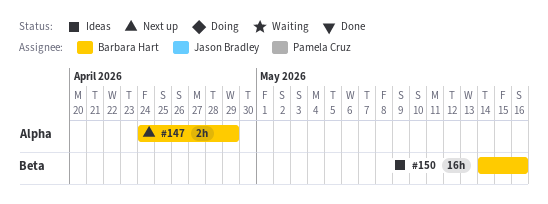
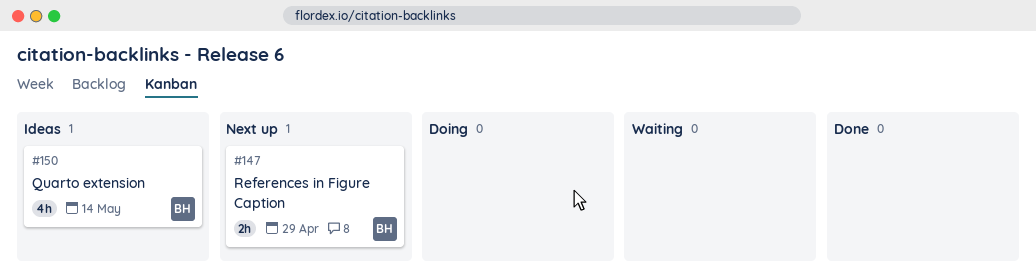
#150, estimate: 16h -> 4h
#150, due: May 16 -> May 14

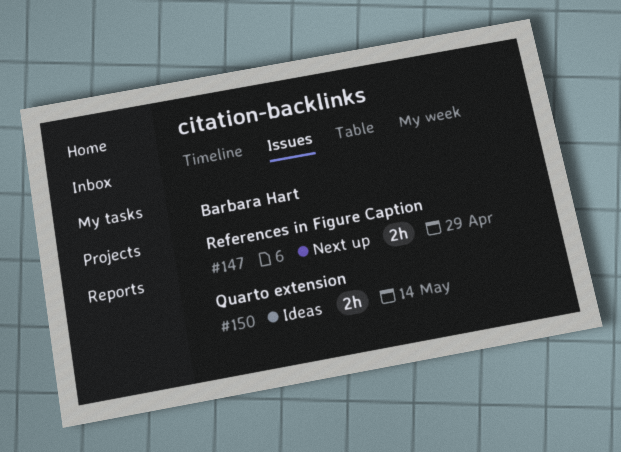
#150, estimate: 4h -> 2h

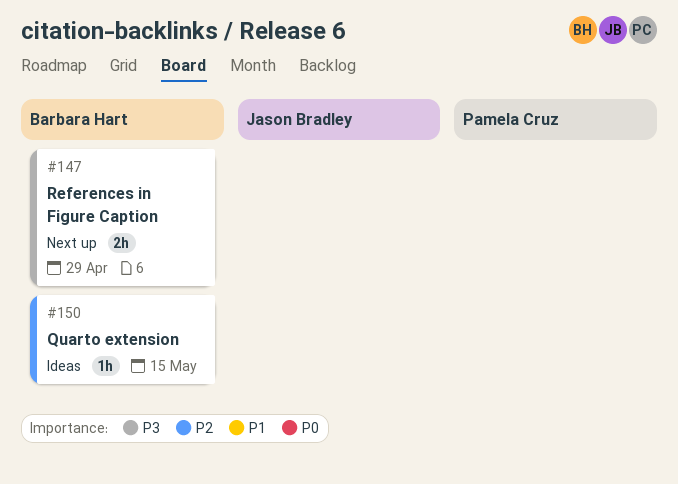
#150, estimate: 2h -> 1h
#150, due: May 14 -> May 15

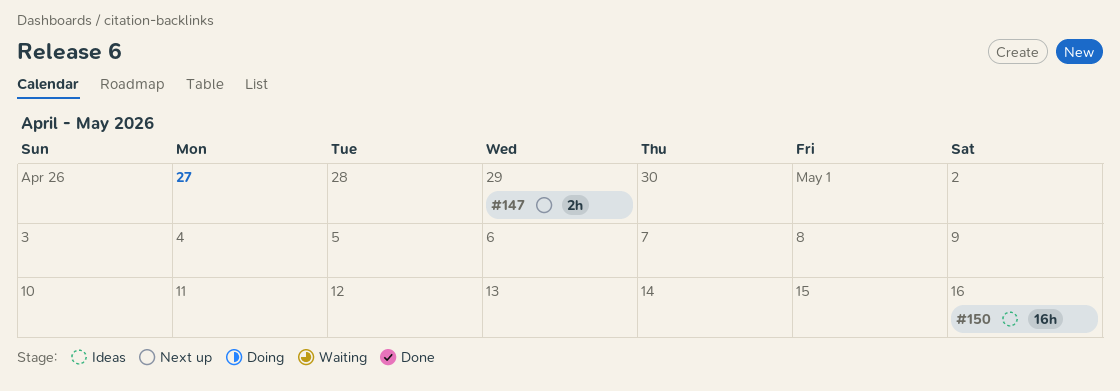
#150, estimate: 1h -> 16h
#150, due: May 15 -> May 16

